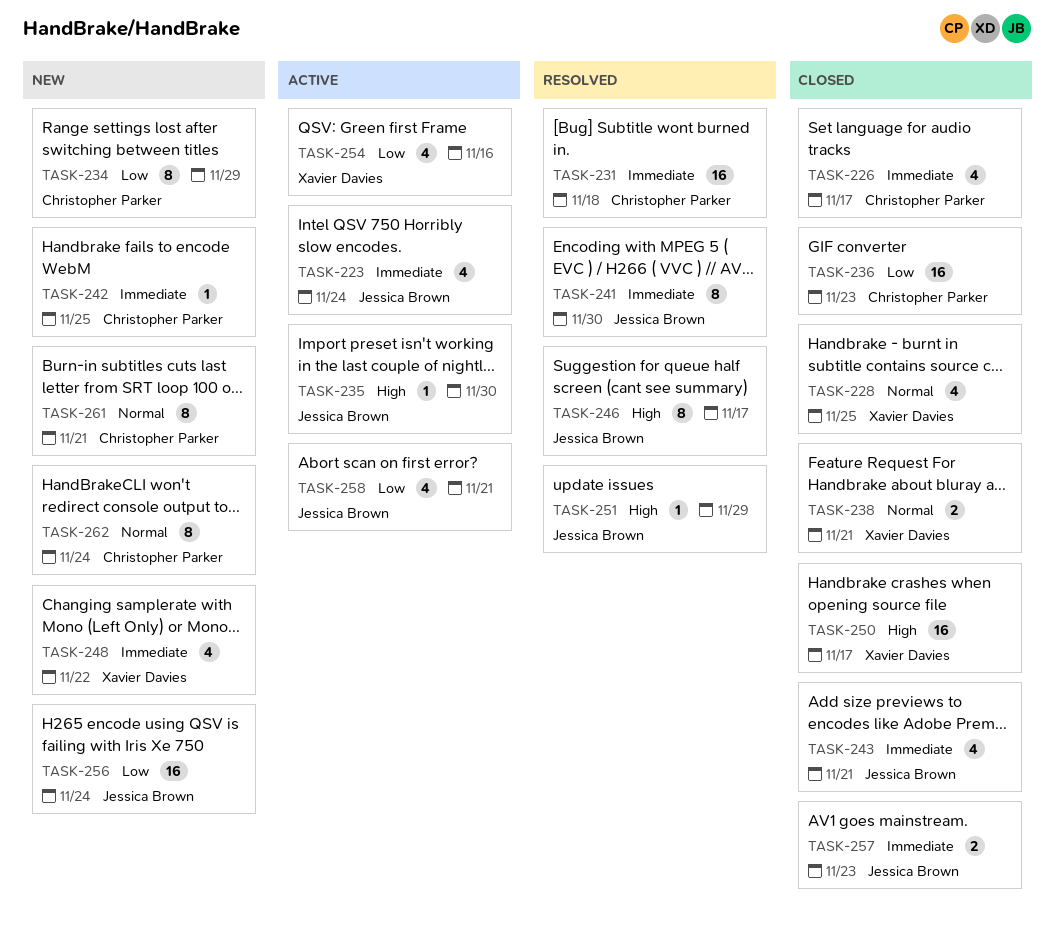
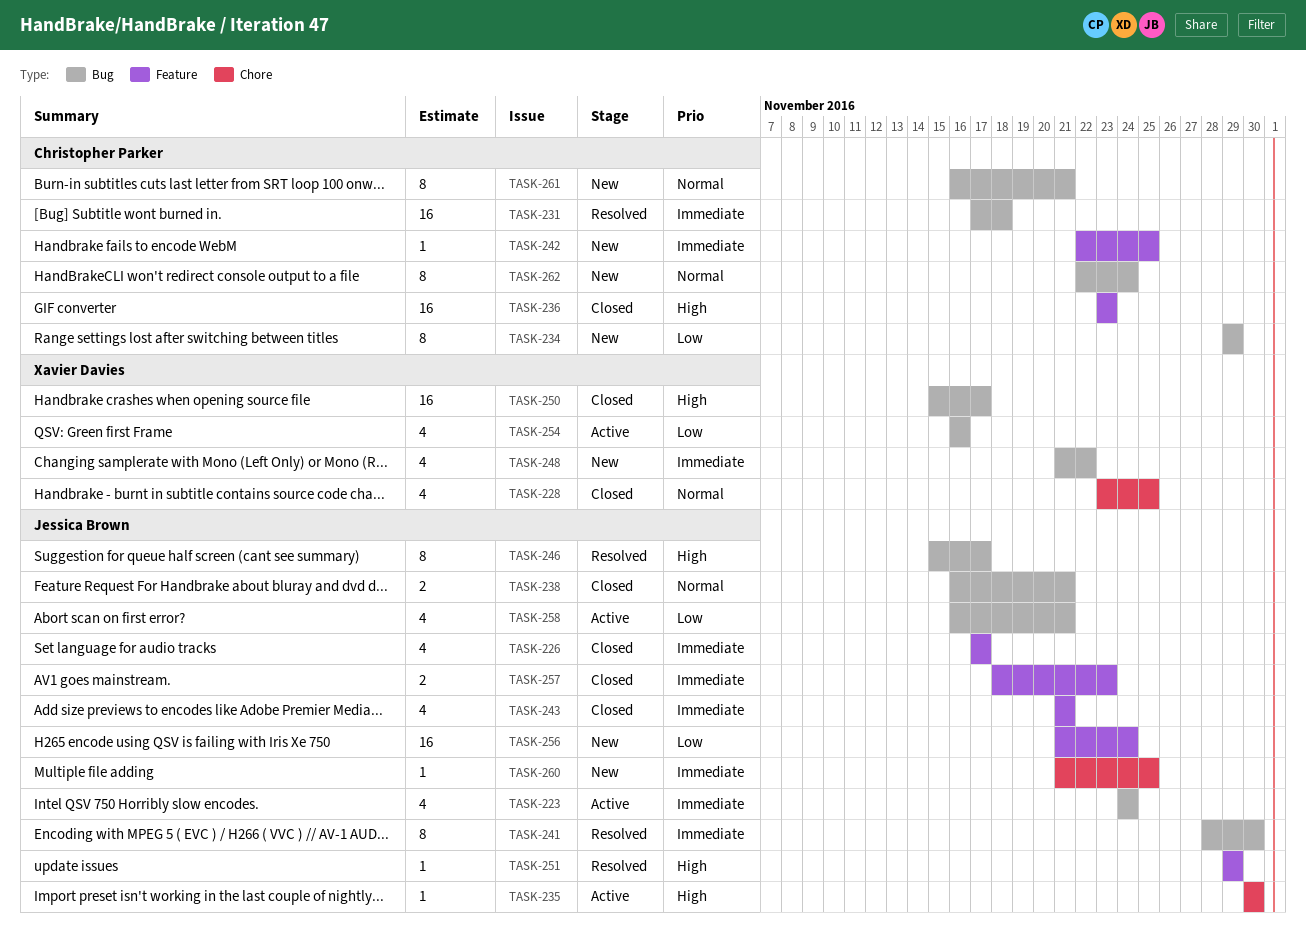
TASK-226, owner: Christopher Parker -> Jessica Brown
TASK-236, priority: Low -> High
TASK-238, owner: Xavier Davies -> Jessica Brown
TASK-260: none -> present

